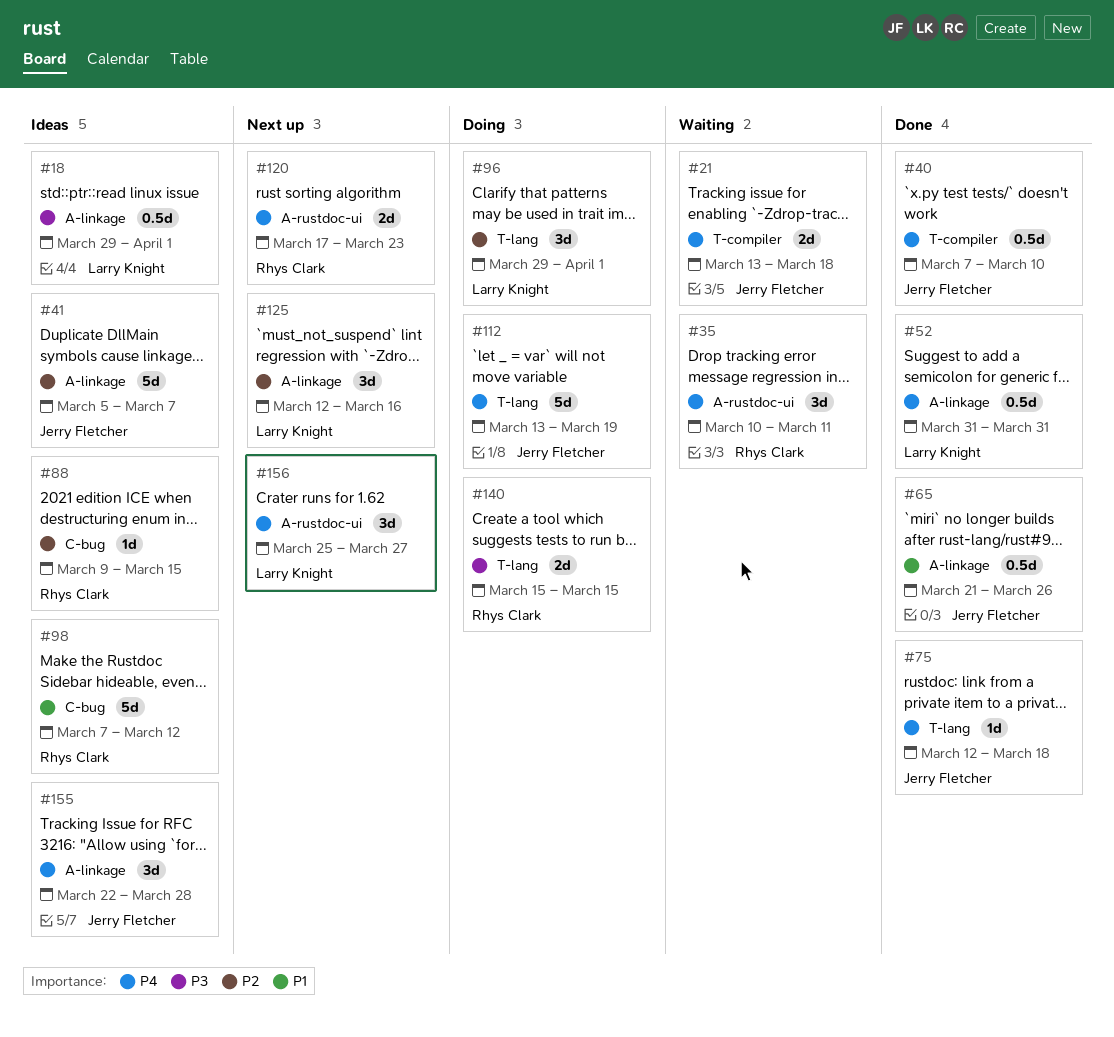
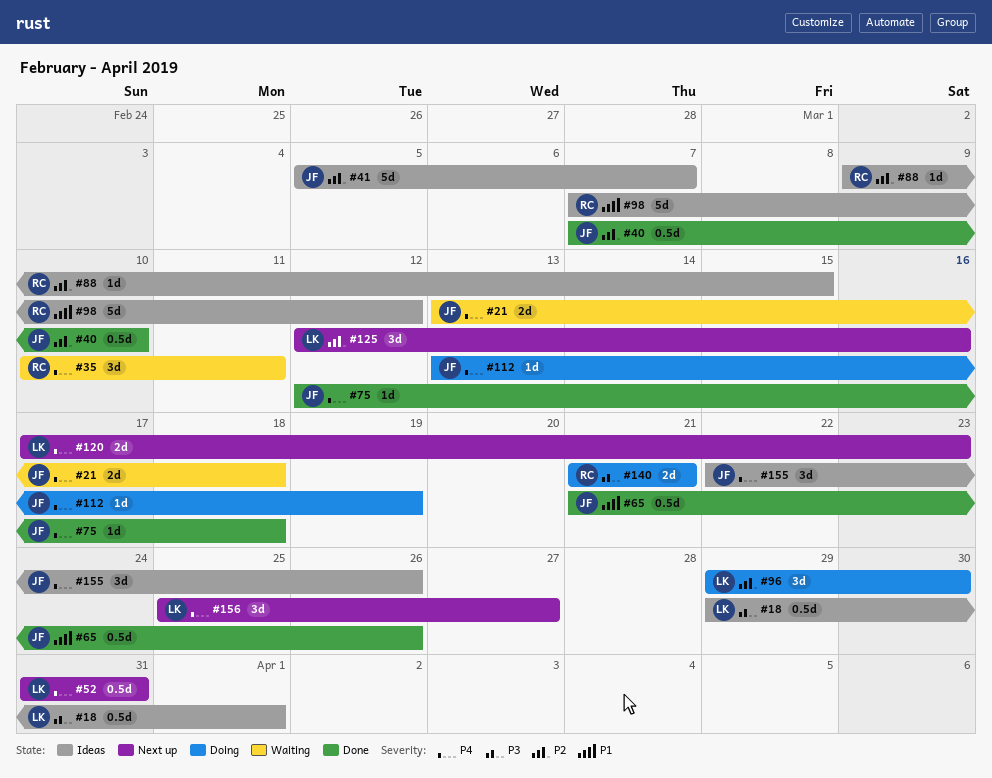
#40, priority: P4 -> P2
#52, status: Done -> Next up
#96, due: Apr 1 -> Mar 30
#112, estimate: 5d -> 1d
#120, owner: Rhys Clark -> Larry Knight
#140, start: Mar 15 -> Mar 21
#140, due: Mar 15 -> Mar 21
#155, due: Mar 28 -> Mar 26

